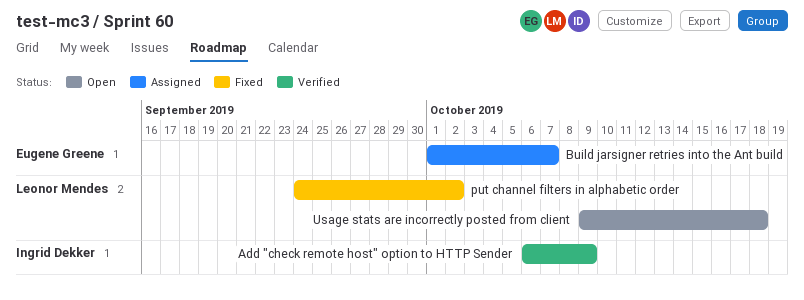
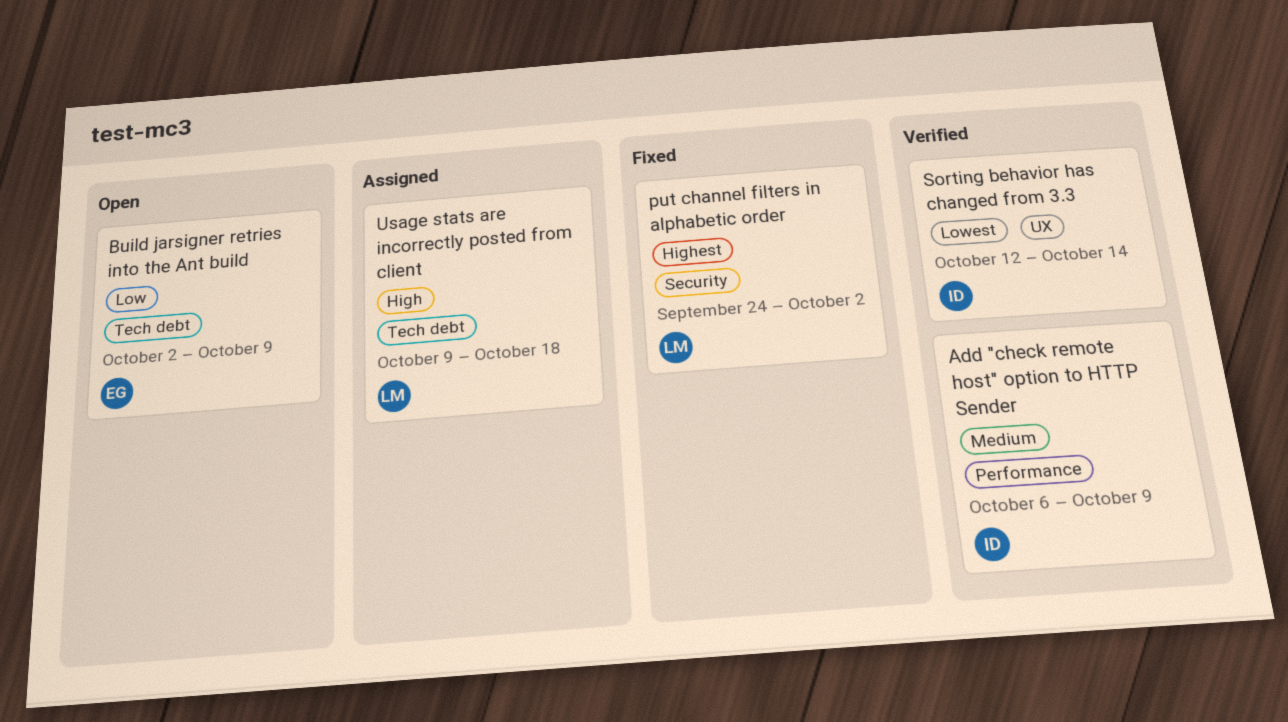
Build jarsigner retries into the Ant build, status: Assigned -> Open
Build jarsigner retries into the Ant build, start: Oct 1 -> Oct 2
Build jarsigner retries into the Ant build, due: Oct 7 -> Oct 9
Sorting behavior has changed from 3.3: none -> present
Usage stats are incorrectly posted from client, status: Open -> Assigned

